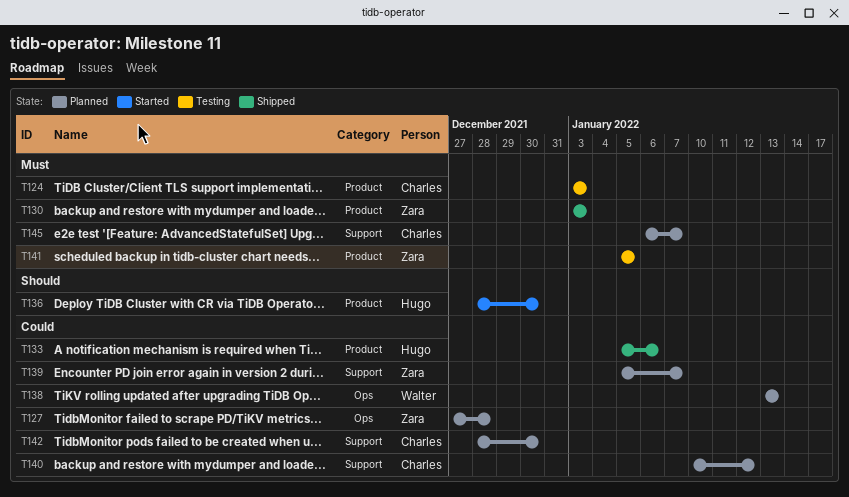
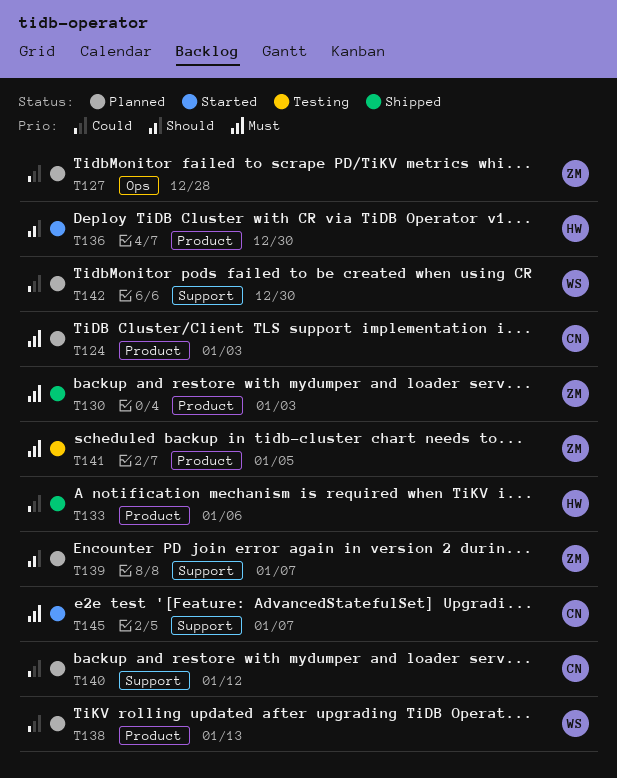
T124, status: Testing -> Planned
T138, label: Ops -> Product
T139, priority: Could -> Should
T142, owner: Charles -> Walter
T145, status: Planned -> Started

